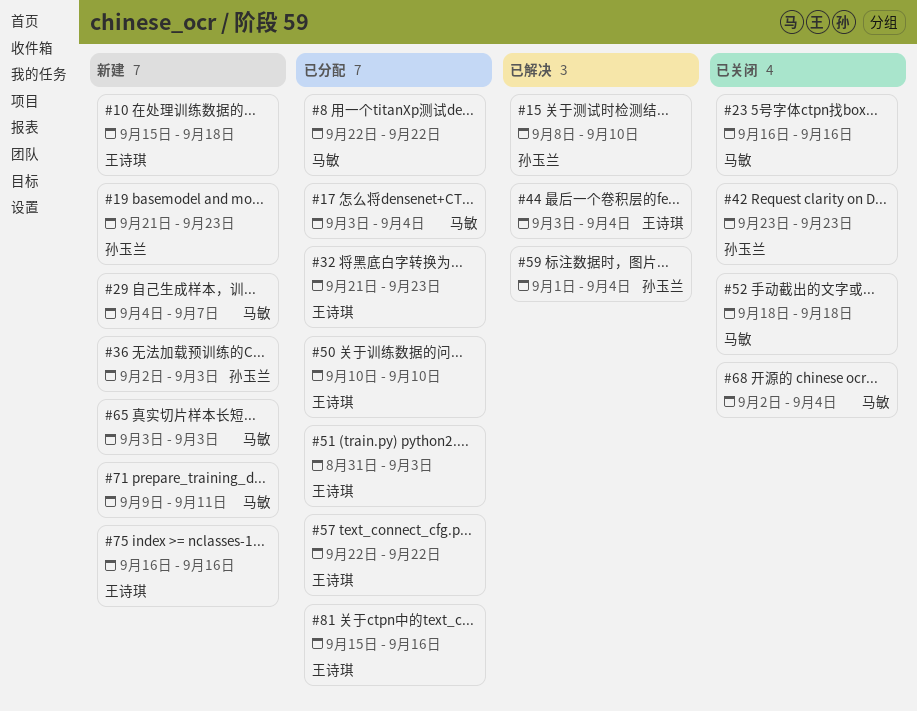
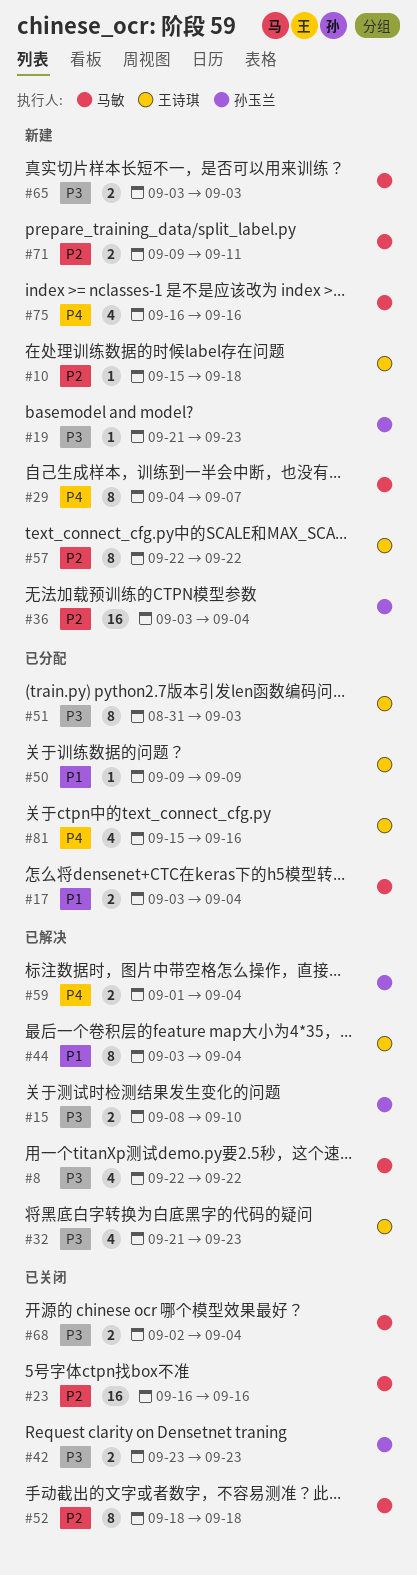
#8, status: 已分配 -> 已解决
#32, status: 已分配 -> 已解决
#36, start: Sep 2 -> Sep 3
#36, due: Sep 3 -> Sep 4
#50, start: Sep 10 -> Sep 9
#50, due: Sep 10 -> Sep 9
#57, status: 已分配 -> 新建
#75, owner: 王诗琪 -> 马敏

